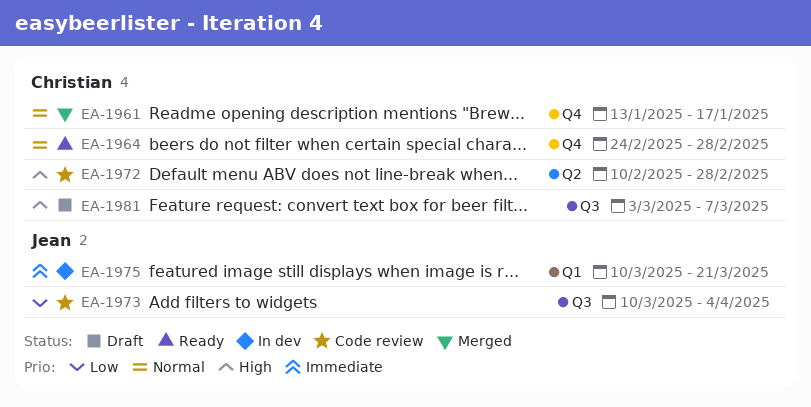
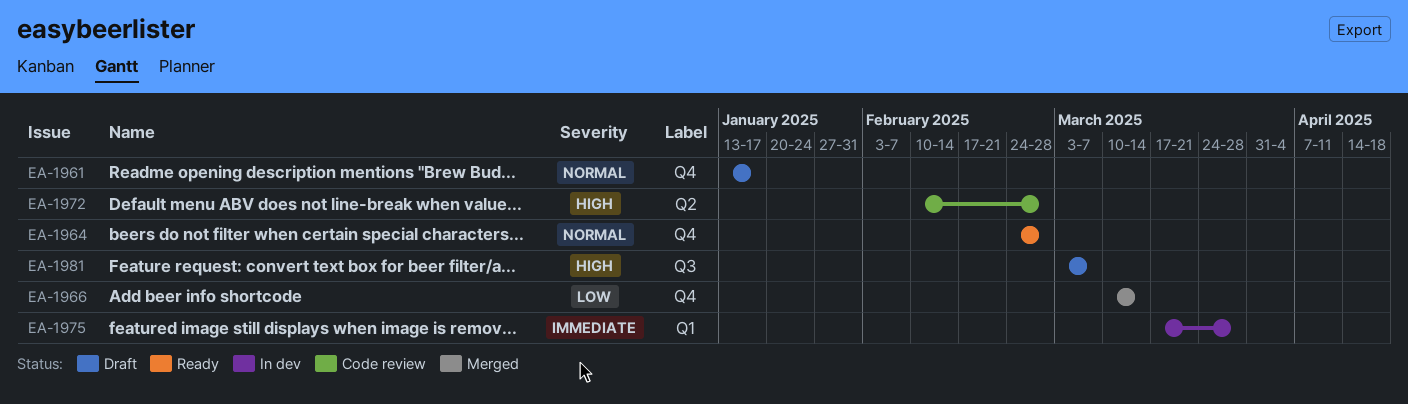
EA-1961, status: Merged -> Draft
EA-1966: none -> present
EA-1973: present -> none
EA-1975, start: Mar 10 -> Mar 17
EA-1975, due: Mar 21 -> Mar 28

